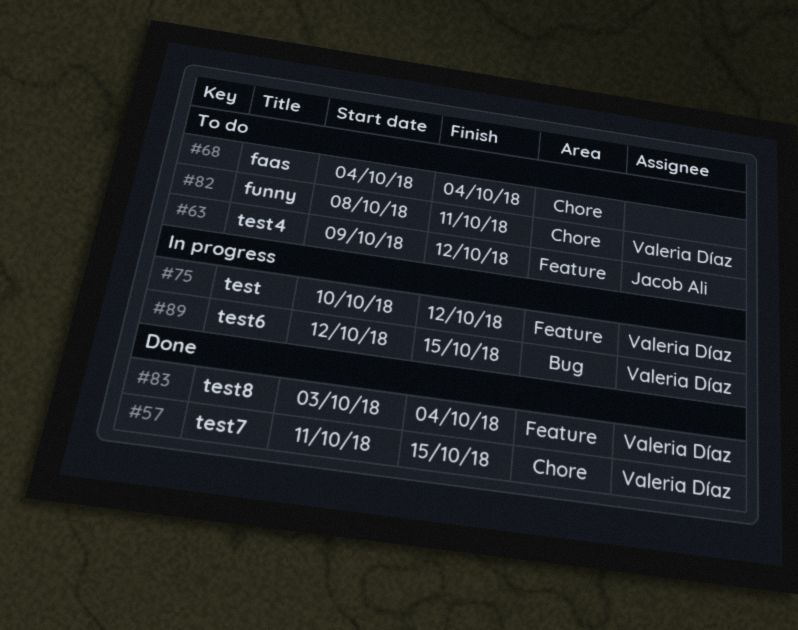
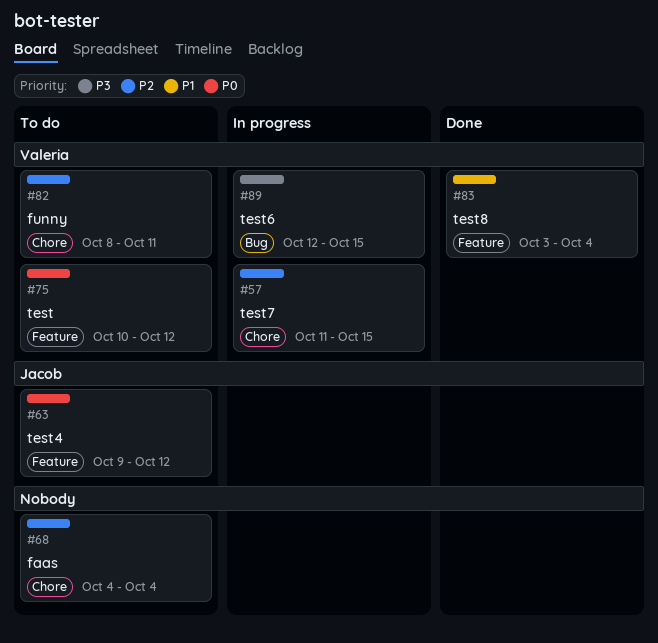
#57, status: Done -> In progress
#75, status: In progress -> To do

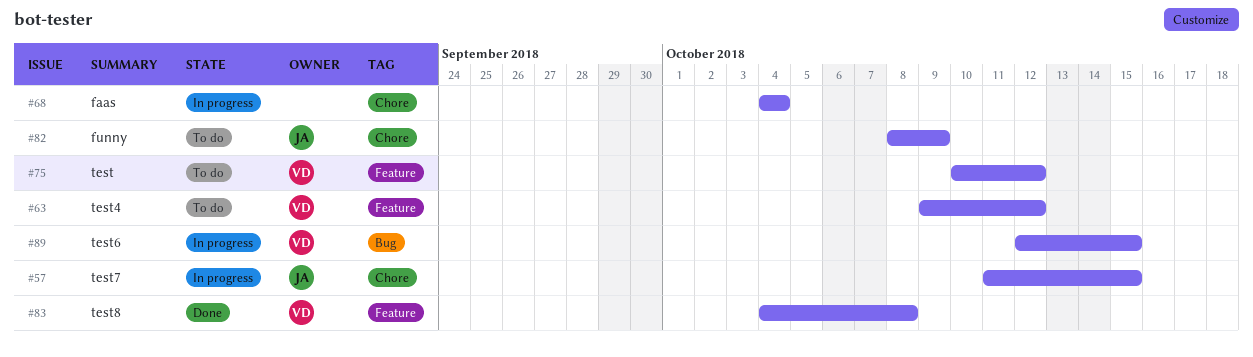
#57, owner: Valeria -> Jacob
#63, owner: Jacob -> Valeria
#68, status: To do -> In progress
#82, owner: Valeria -> Jacob
#82, due: Oct 11 -> Oct 9
#83, start: Oct 3 -> Oct 4
#83, due: Oct 4 -> Oct 8

